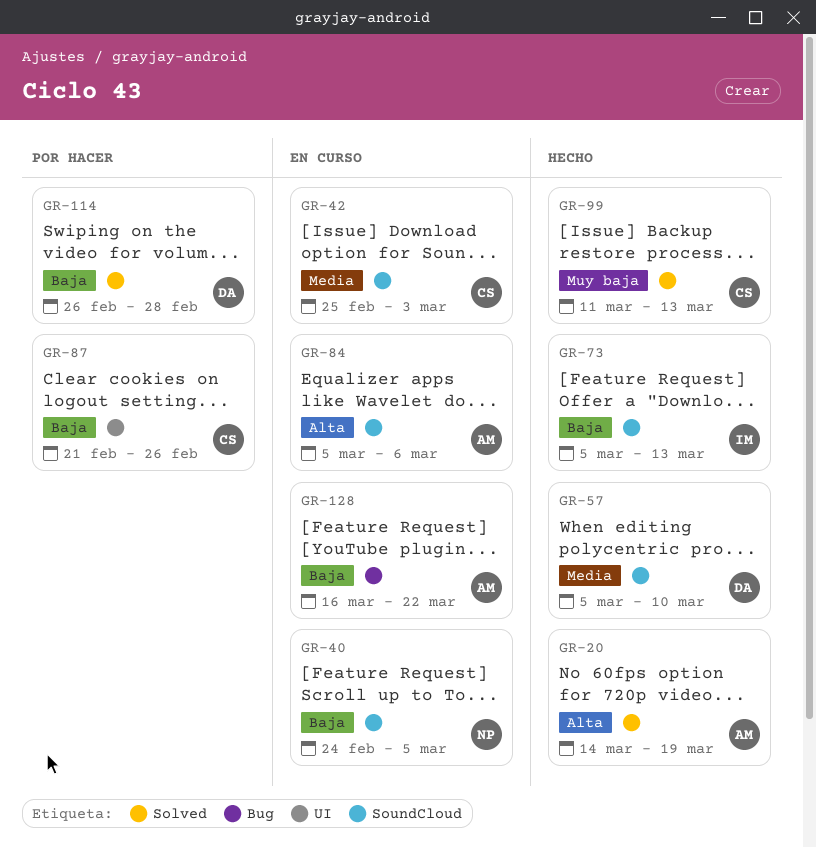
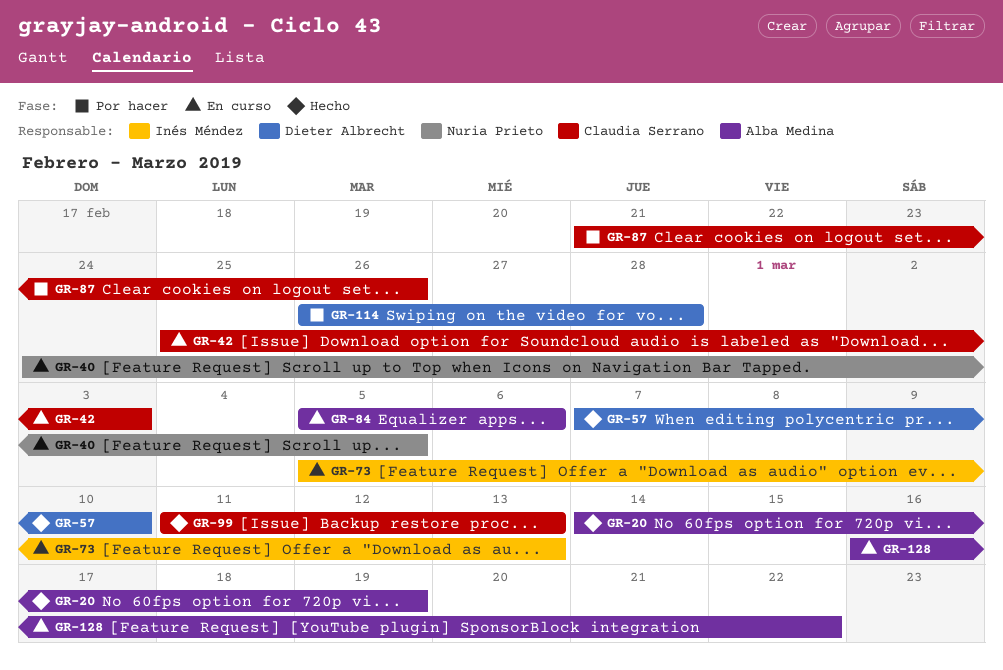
GR-57, start: Mar 5 -> Mar 7
GR-73, status: Hecho -> En curso

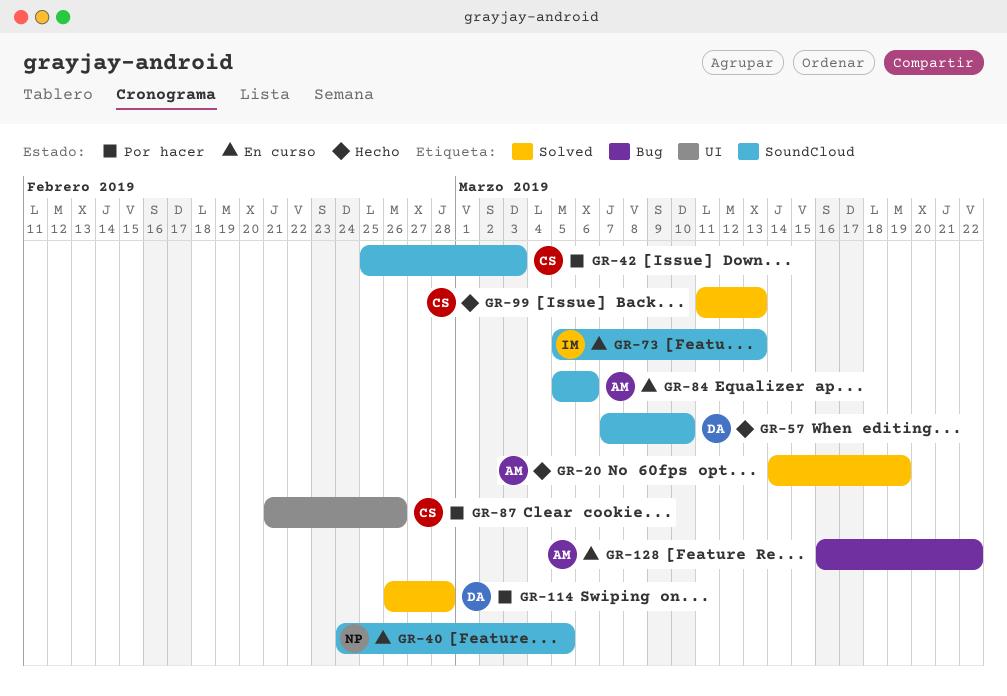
GR-42, status: En curso -> Por hacer

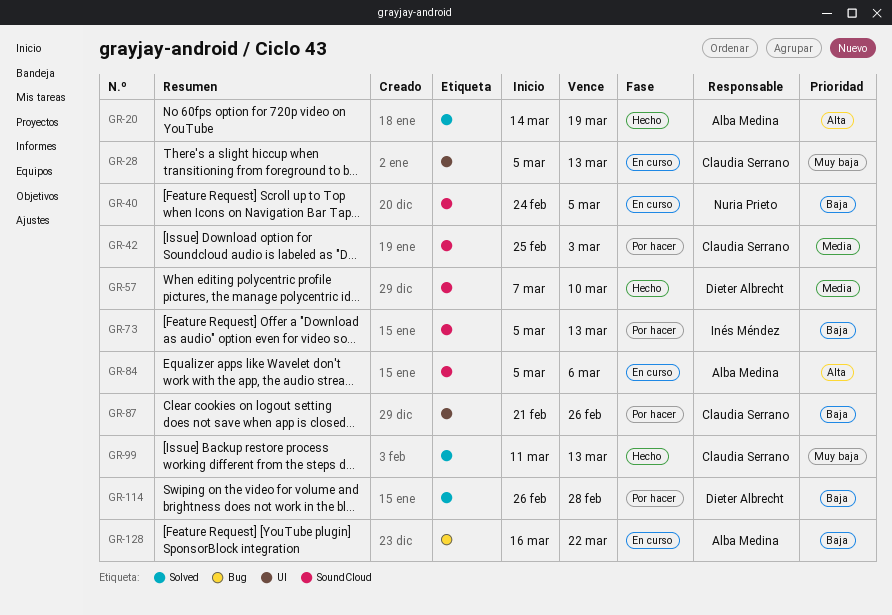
GR-28: none -> present
GR-73, status: En curso -> Por hacer

